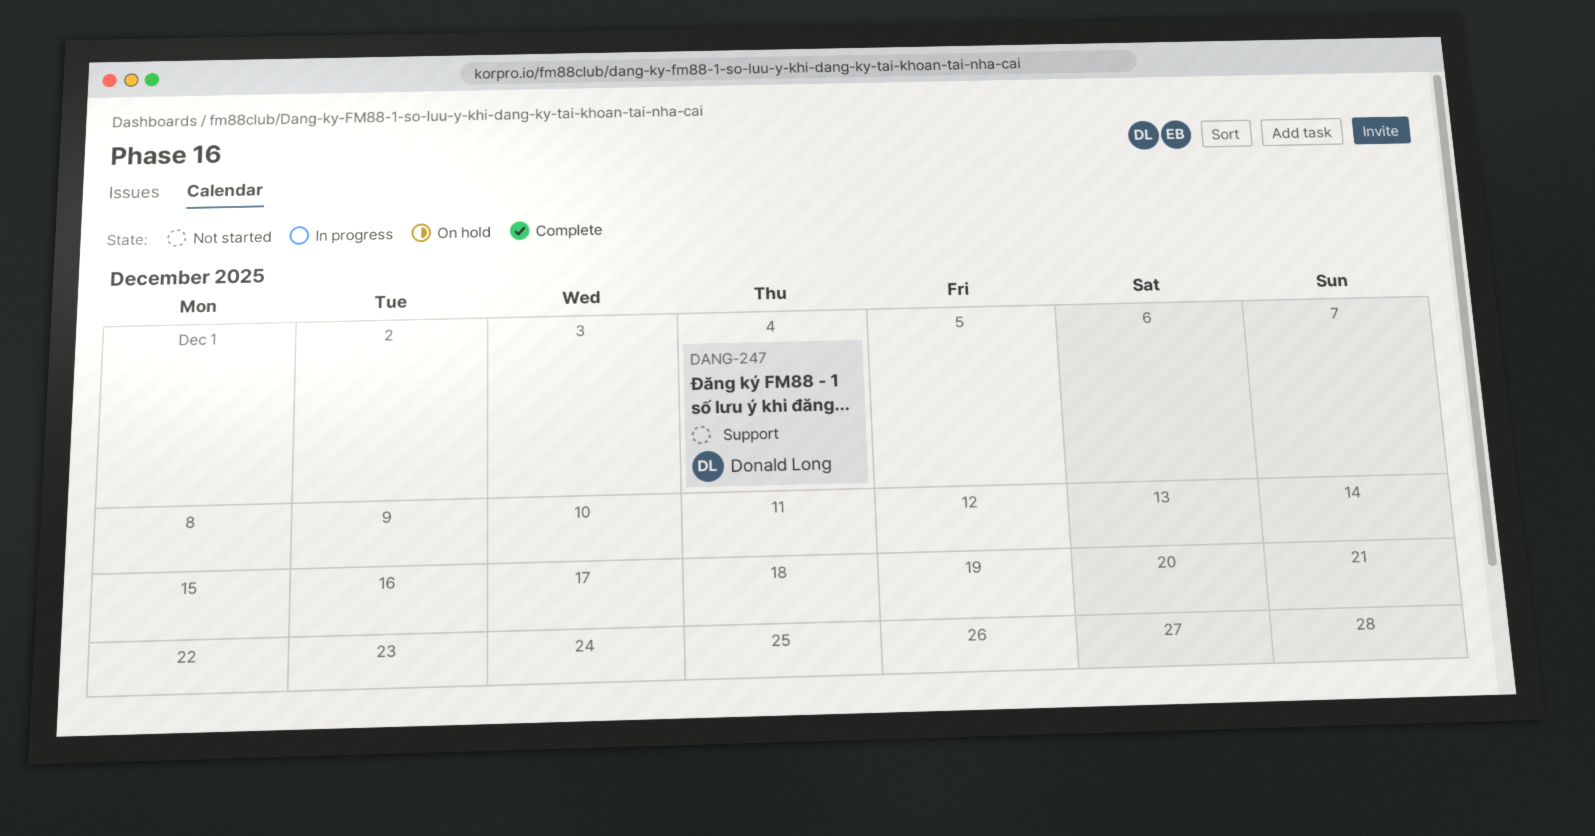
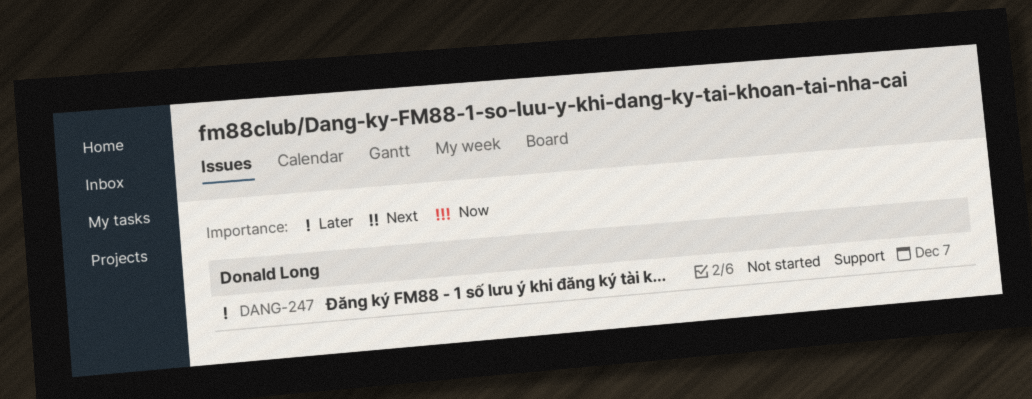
DANG-247, due: Dec 4 -> Dec 7

